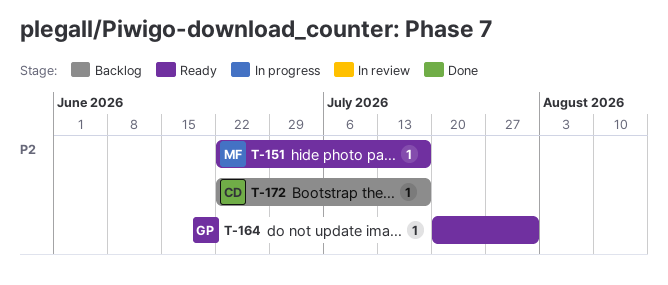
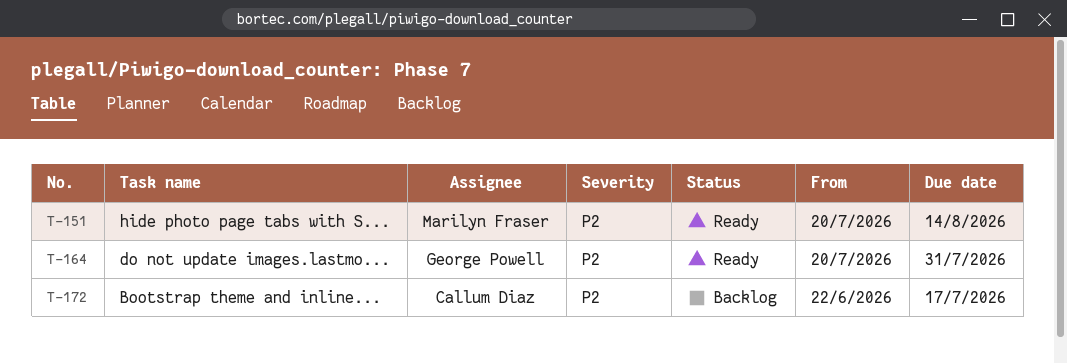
T-151, start: Jun 22 -> Jul 20
T-151, due: Jul 17 -> Aug 14

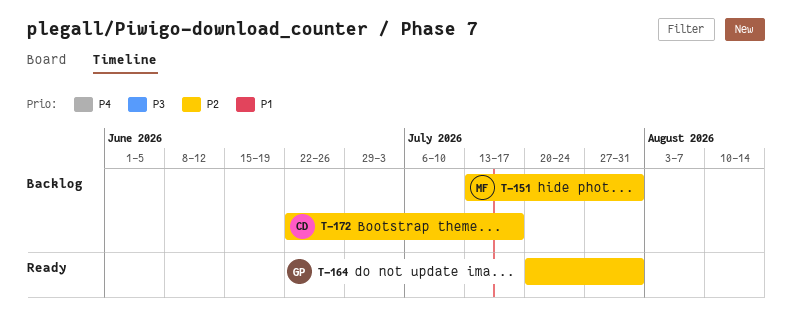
T-151, status: Ready -> Backlog
T-151, start: Jul 20 -> Jul 13
T-151, due: Aug 14 -> Jul 31

